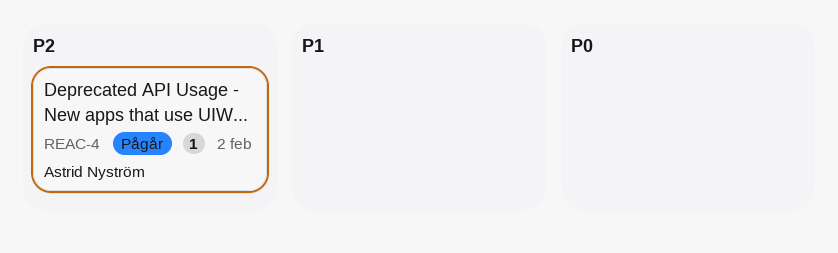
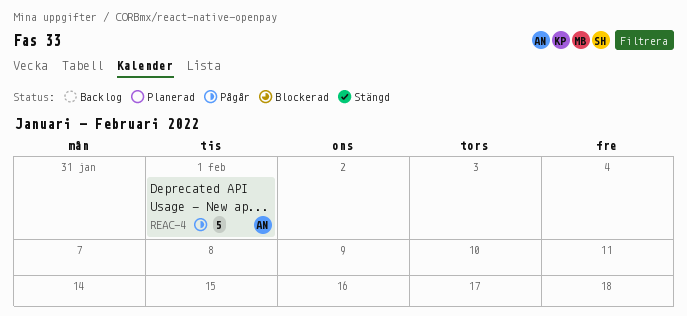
REAC-4, estimate: 1 -> 5
REAC-4, due: Feb 2 -> Feb 1

